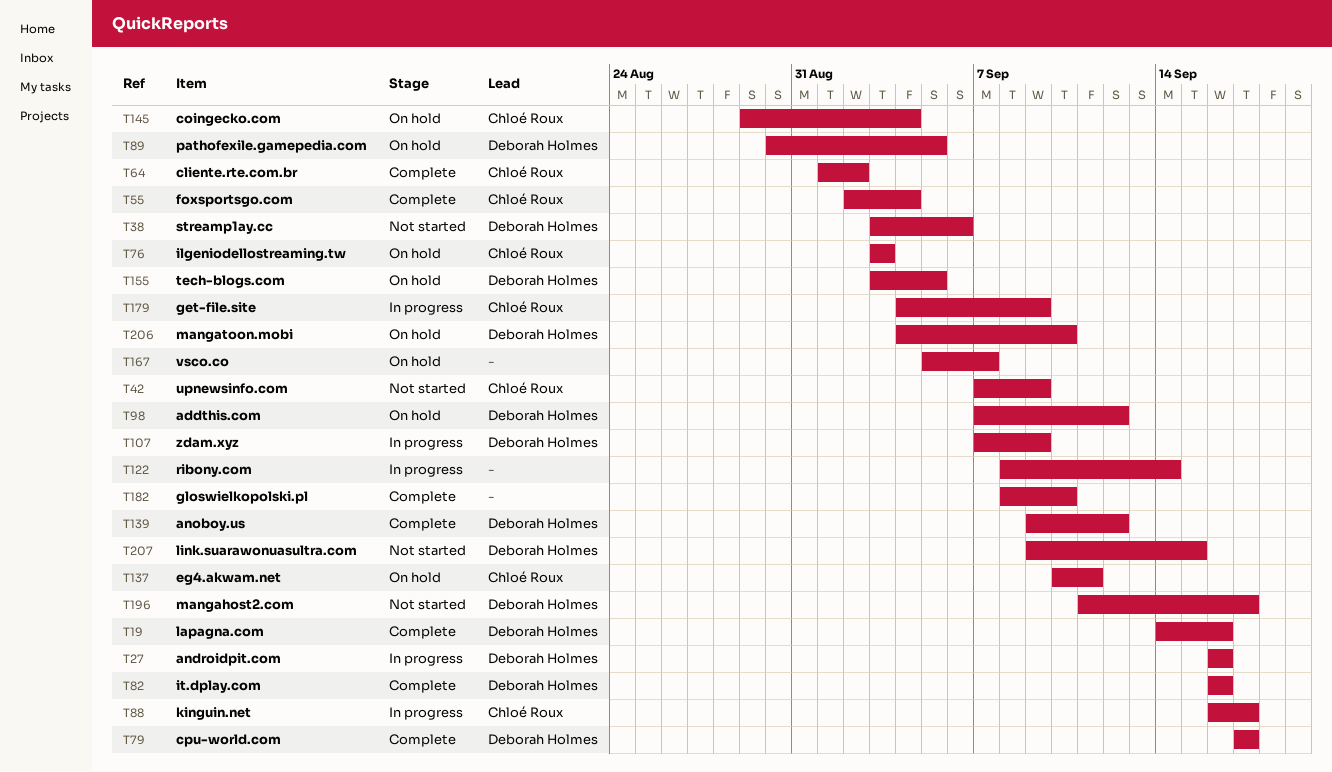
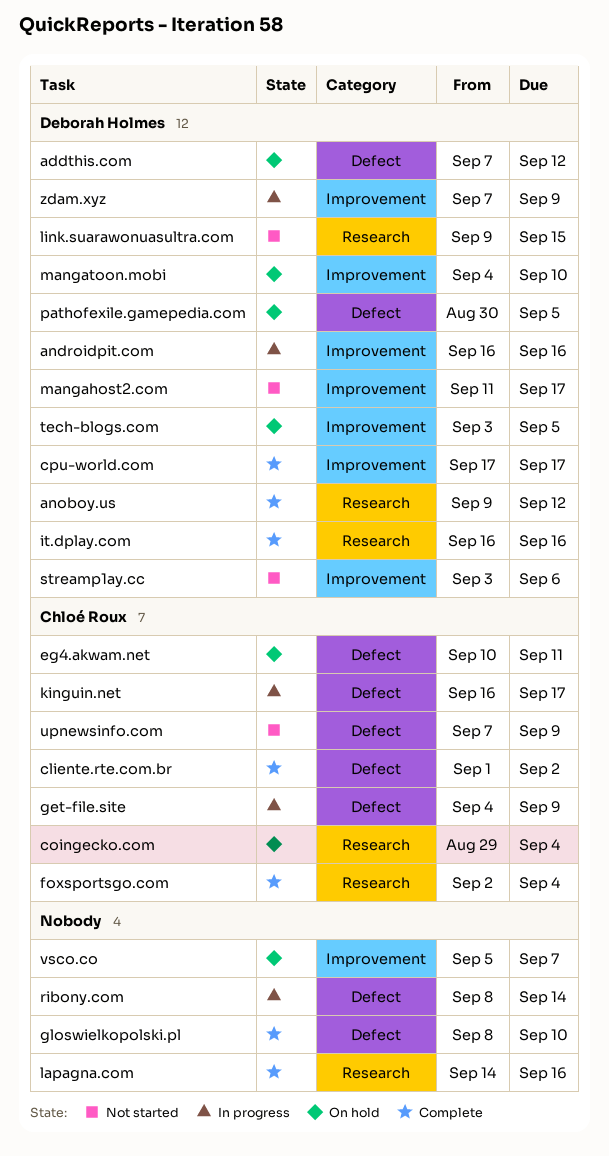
ilgeniodellostreaming.tw: present -> none
lapagna.com, owner: Deborah Holmes -> none

